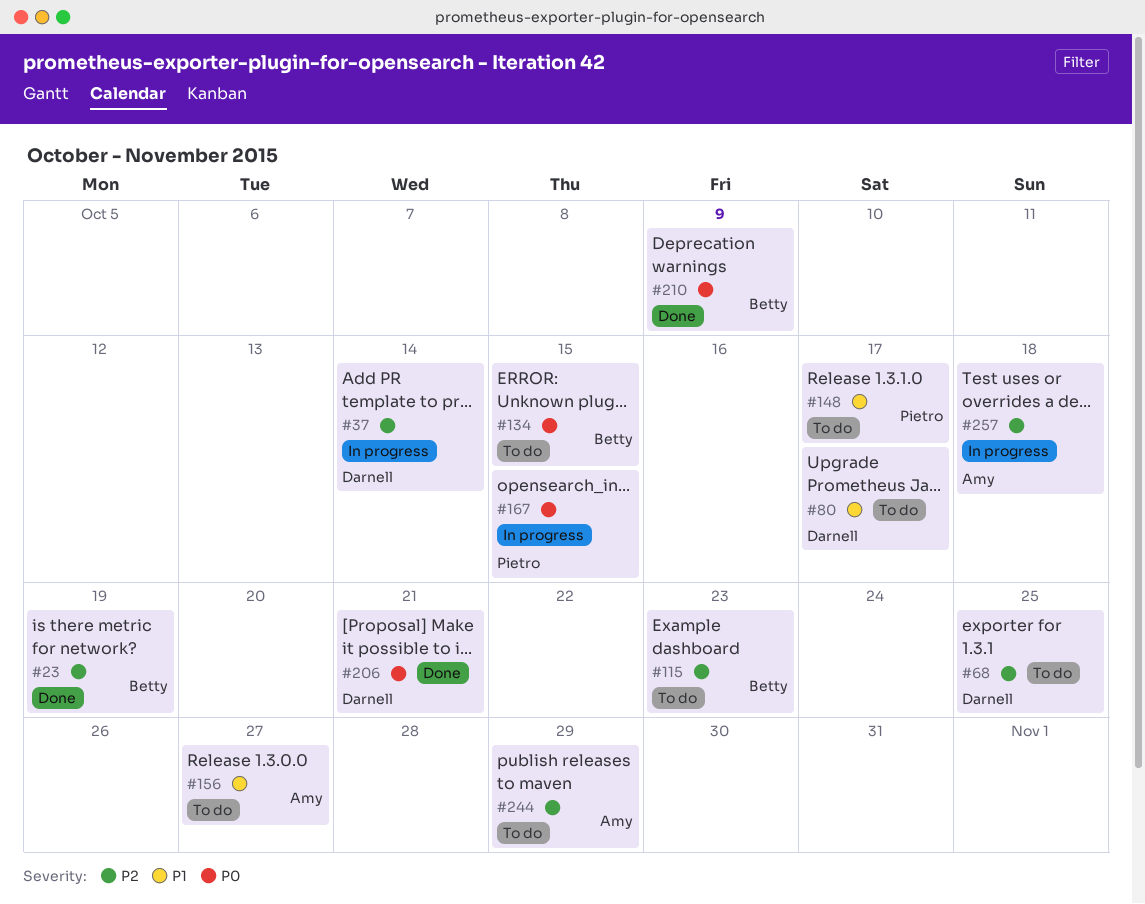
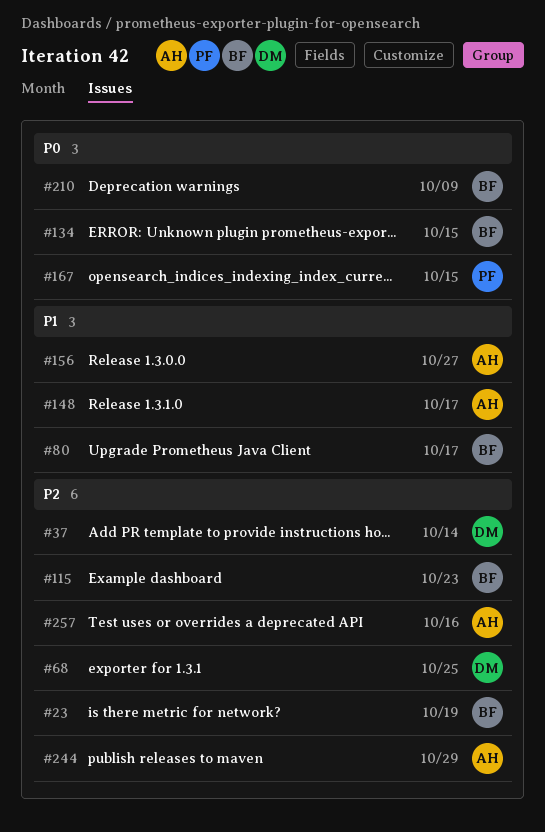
#80, owner: Darnell -> Betty
#148, owner: Pietro -> Amy
#206: present -> none
#257, due: Oct 18 -> Oct 16

